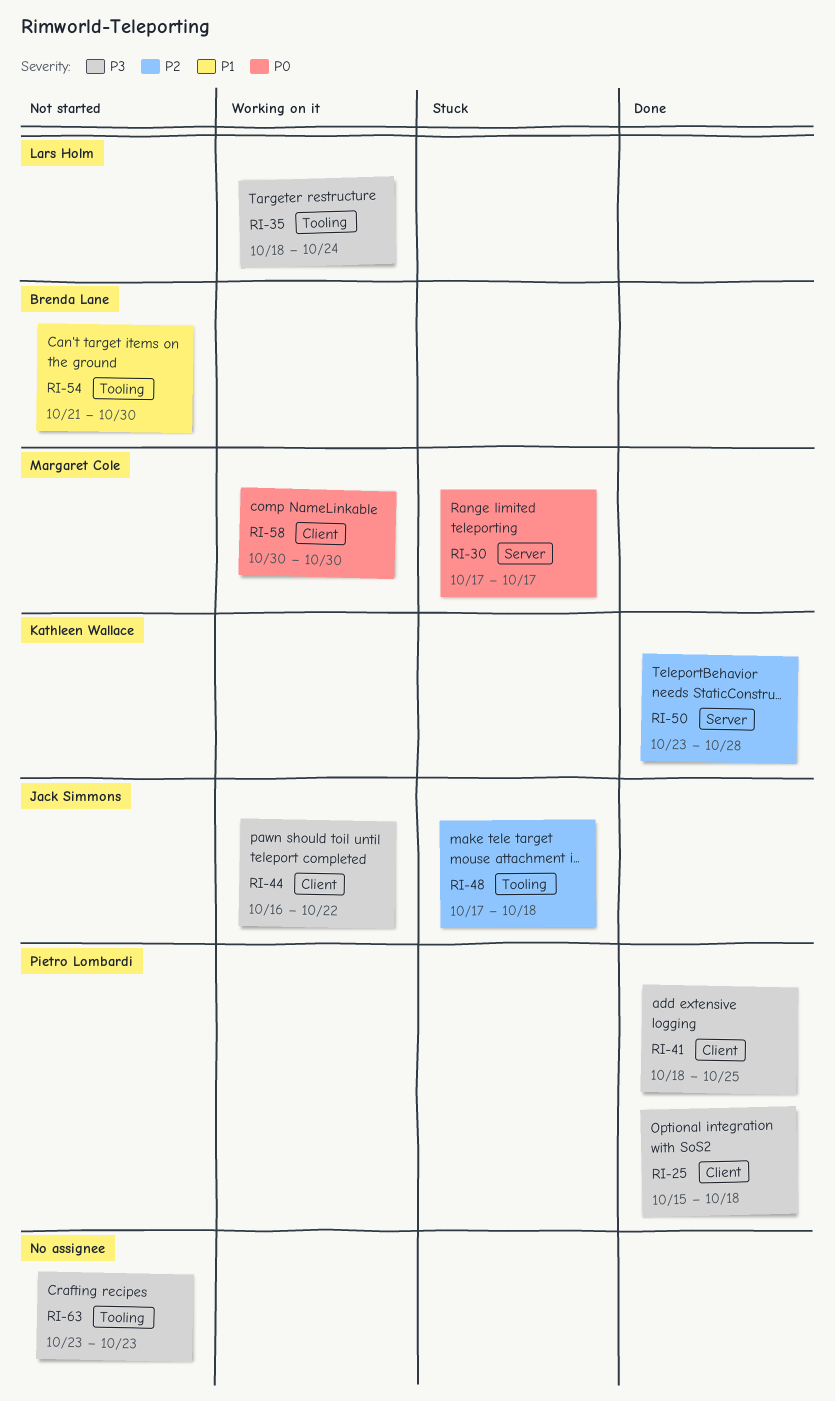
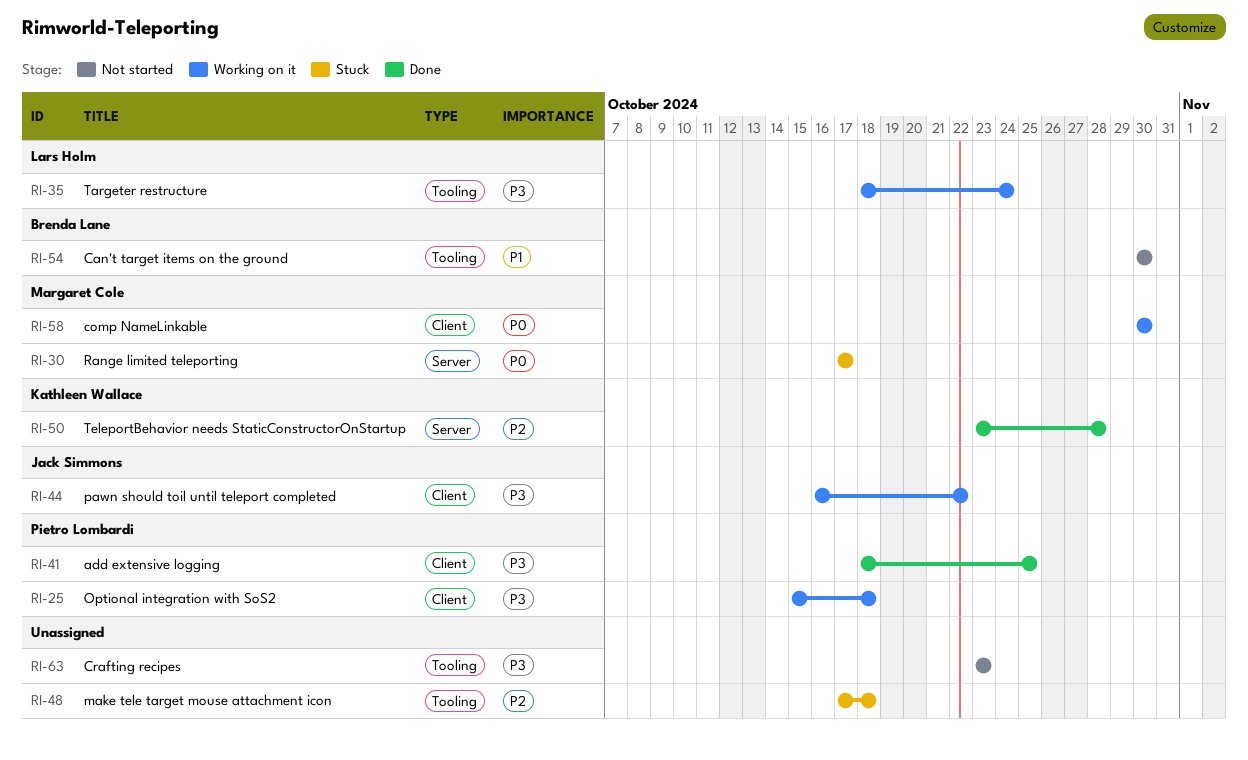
RI-25, status: Done -> Working on it
RI-48, owner: Jack Simmons -> none
RI-54, start: Oct 21 -> Oct 30

